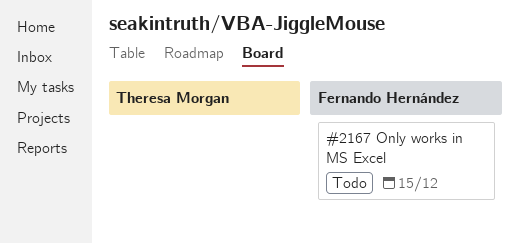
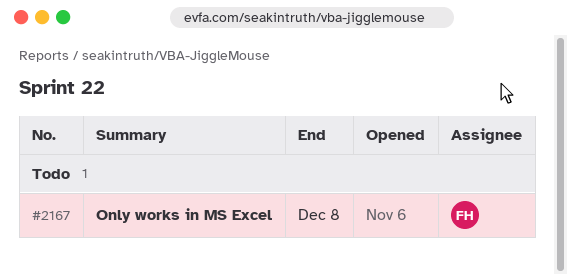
#2167, due: Dec 15 -> Dec 8

